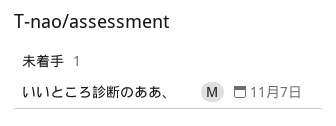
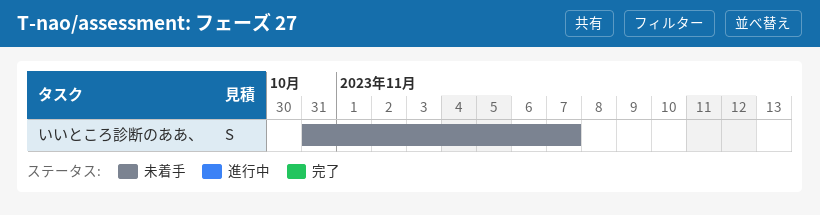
いいところ診断のああ、, estimate: M -> S

